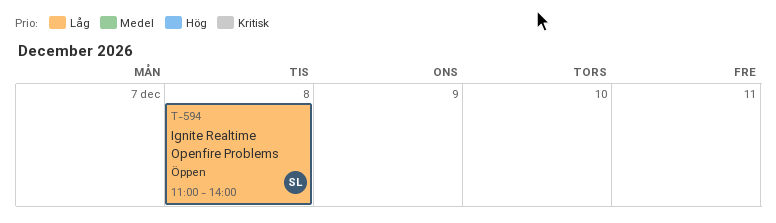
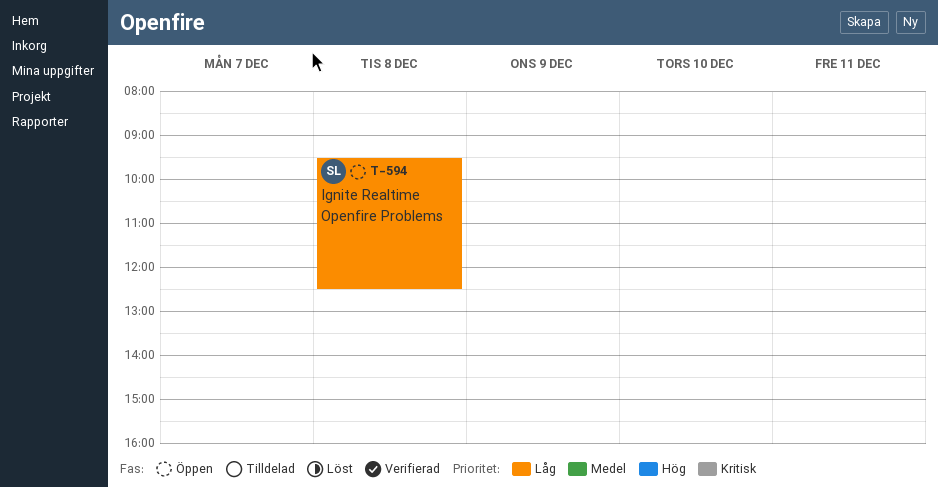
T-594, begins: 11:00 -> 09:30
T-594, ends: 14:00 -> 12:30

